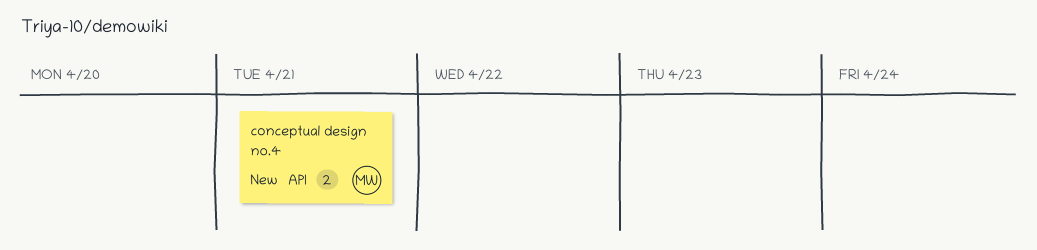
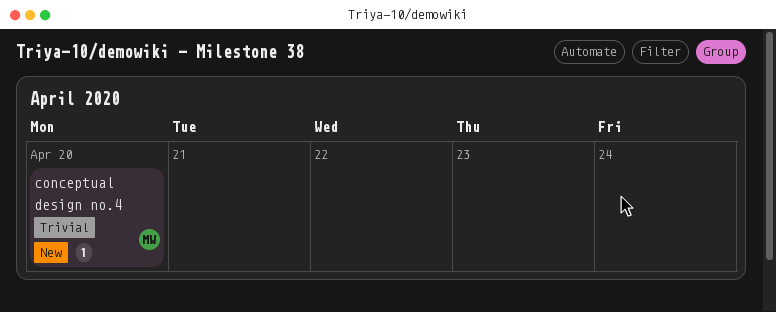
conceptual design no.4, estimate: 2 -> 1
conceptual design no.4, due: Apr 21 -> Apr 20

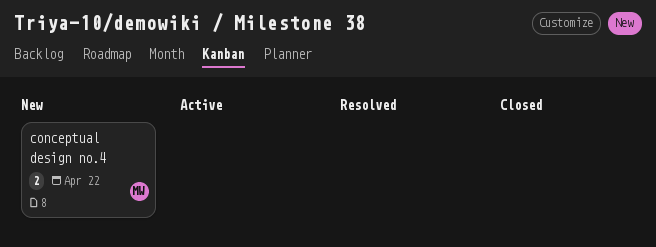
conceptual design no.4, estimate: 1 -> 2
conceptual design no.4, due: Apr 20 -> Apr 22

